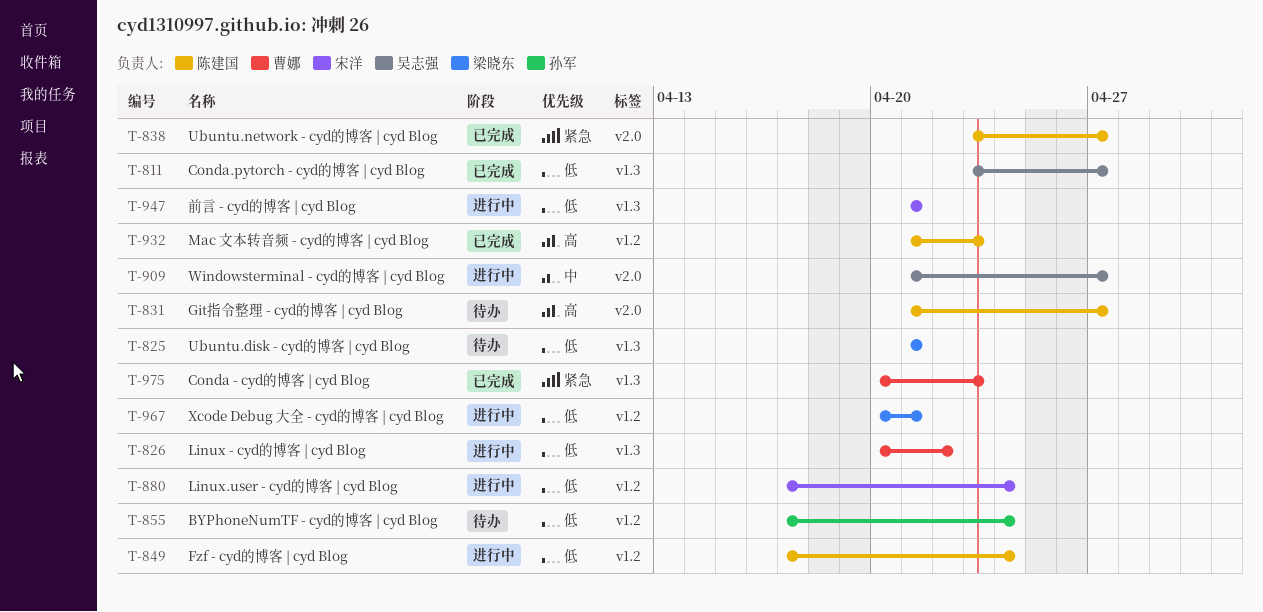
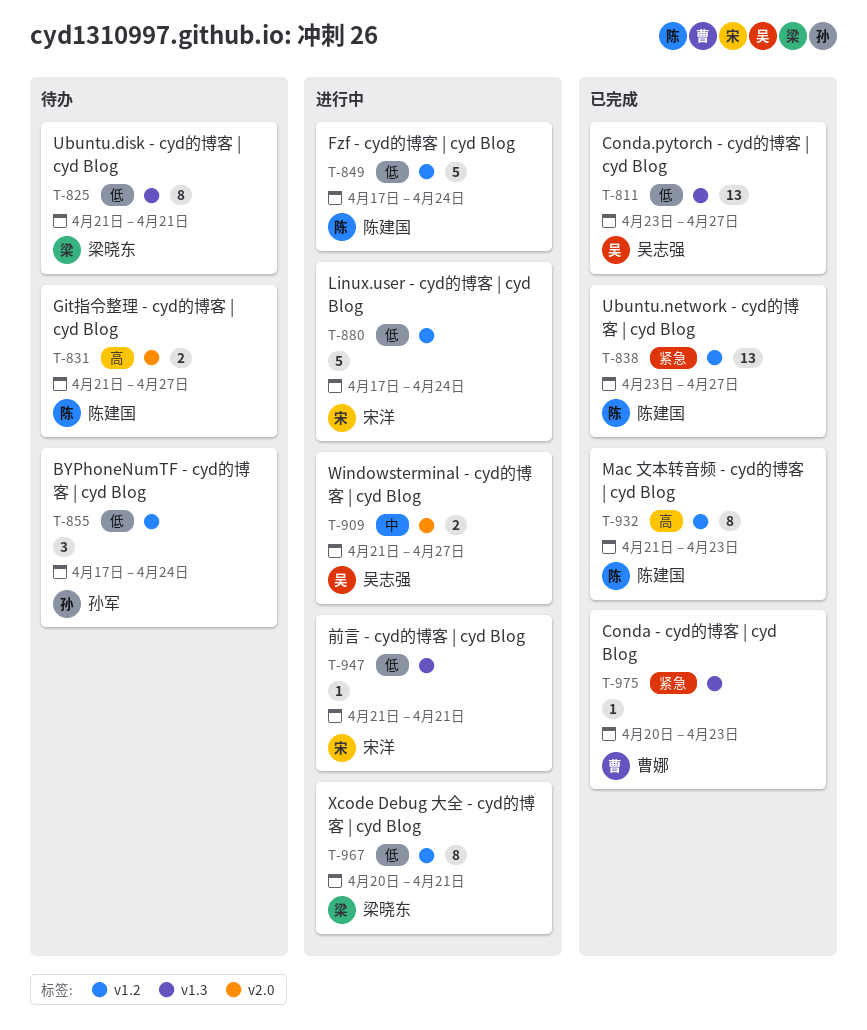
T-826: present -> none
T-838, label: v2.0 -> v1.2

